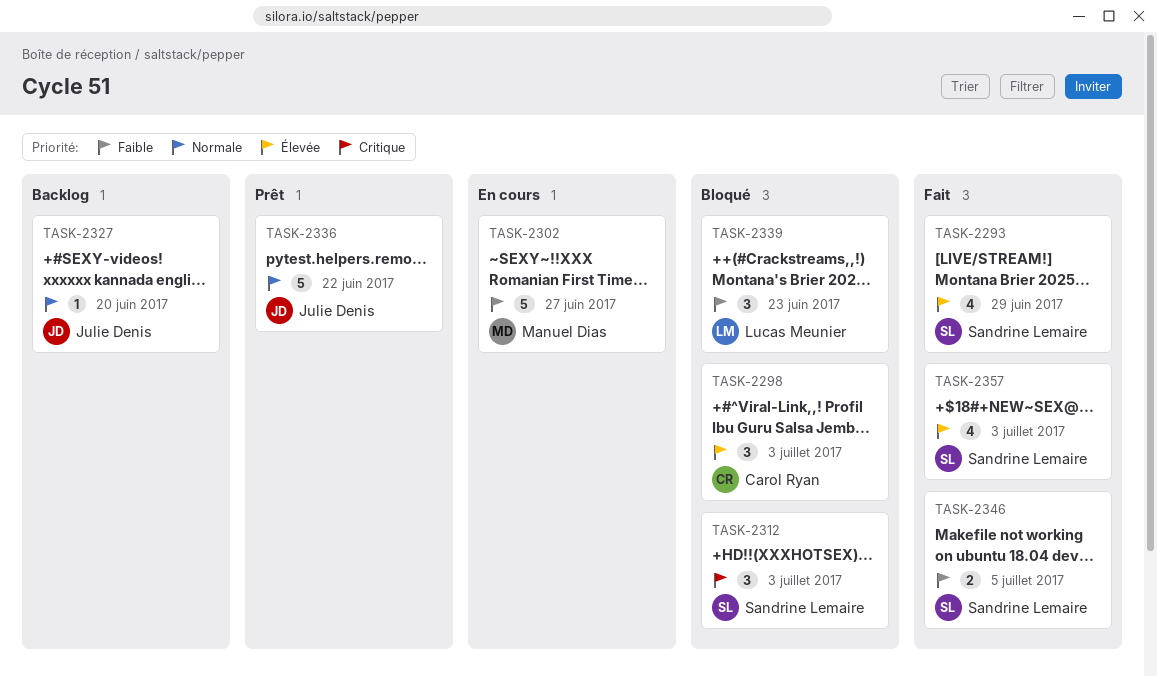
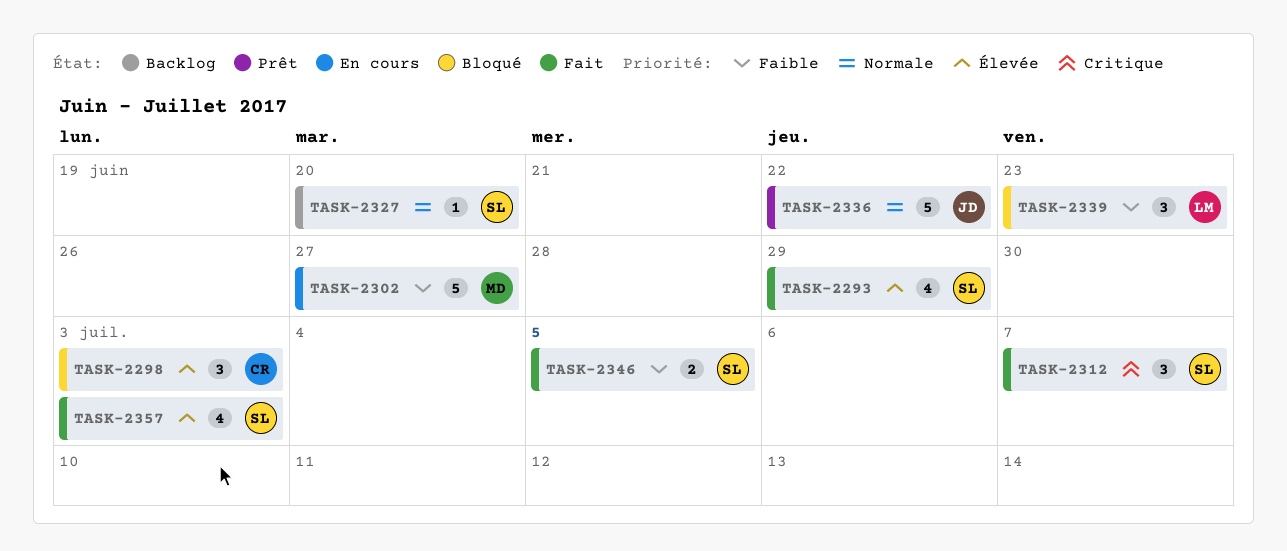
TASK-2312, status: Bloqué -> Fait
TASK-2312, due: Jul 3 -> Jul 7
TASK-2327, owner: Julie Denis -> Sandrine Lemaire

